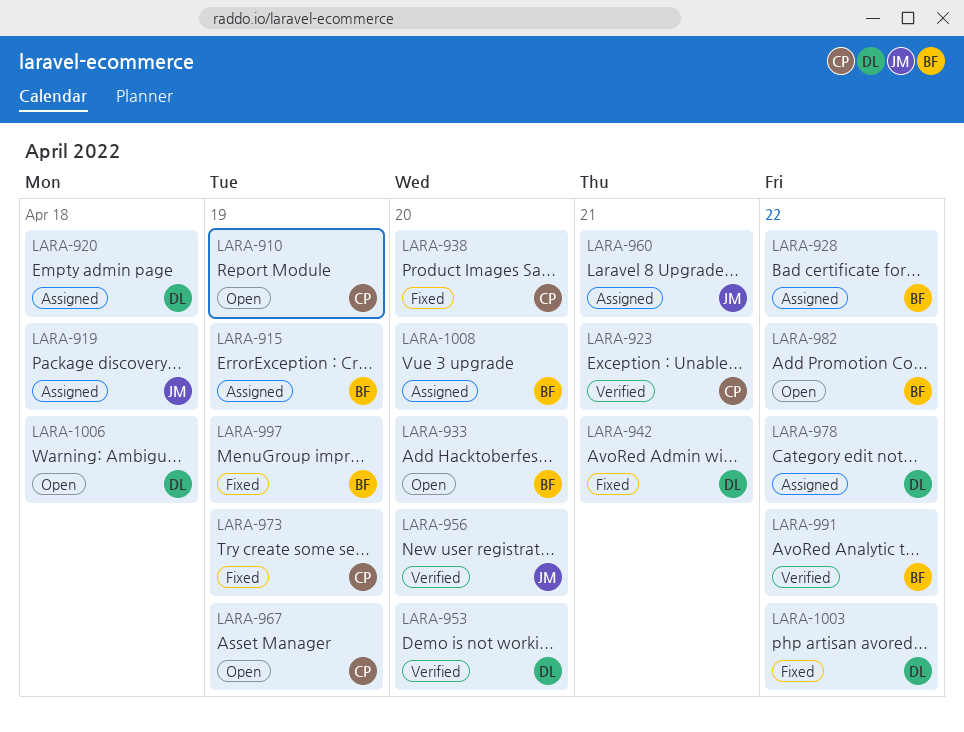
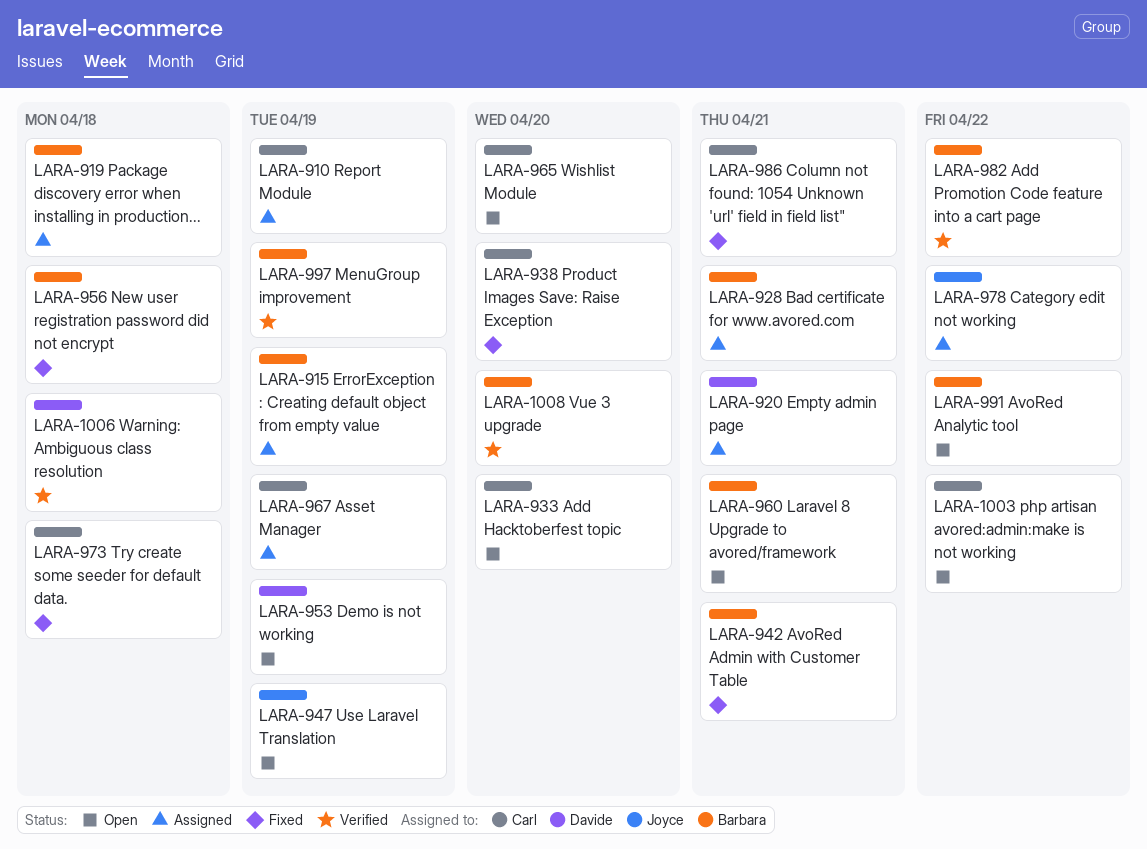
LARA-910, status: Open -> Assigned
LARA-919, owner: Joyce -> Barbara
LARA-920, due: Apr 18 -> Apr 21
LARA-923: present -> none
LARA-928, due: Apr 22 -> Apr 21
LARA-933, owner: Barbara -> Carl
LARA-942, owner: Davide -> Barbara
LARA-947: none -> present
LARA-953, status: Verified -> Open
LARA-953, due: Apr 20 -> Apr 19
LARA-956, status: Verified -> Fixed
LARA-956, owner: Joyce -> Barbara
LARA-956, due: Apr 20 -> Apr 18
LARA-960, status: Assigned -> Open
LARA-960, owner: Joyce -> Barbara
LARA-965: none -> present
LARA-967, status: Open -> Assigned
LARA-973, due: Apr 19 -> Apr 18
LARA-978, owner: Davide -> Joyce
LARA-982, status: Open -> Verified
LARA-986: none -> present
LARA-991, status: Verified -> Open
LARA-997, status: Fixed -> Verified
LARA-1003, status: Fixed -> Open
LARA-1003, owner: Davide -> Carl
LARA-1006, status: Open -> Verified
LARA-1008, status: Assigned -> Verified

